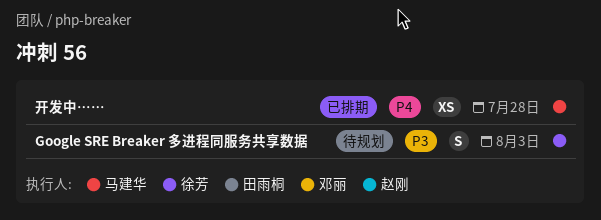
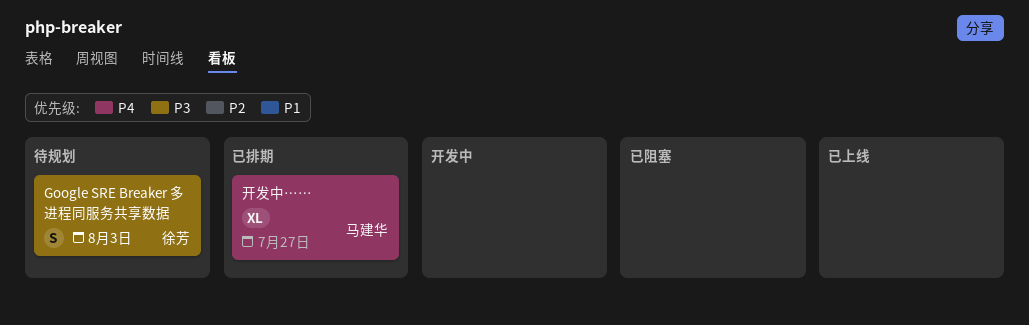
开发中……, estimate: XS -> XL
开发中……, due: Jul 28 -> Jul 27

